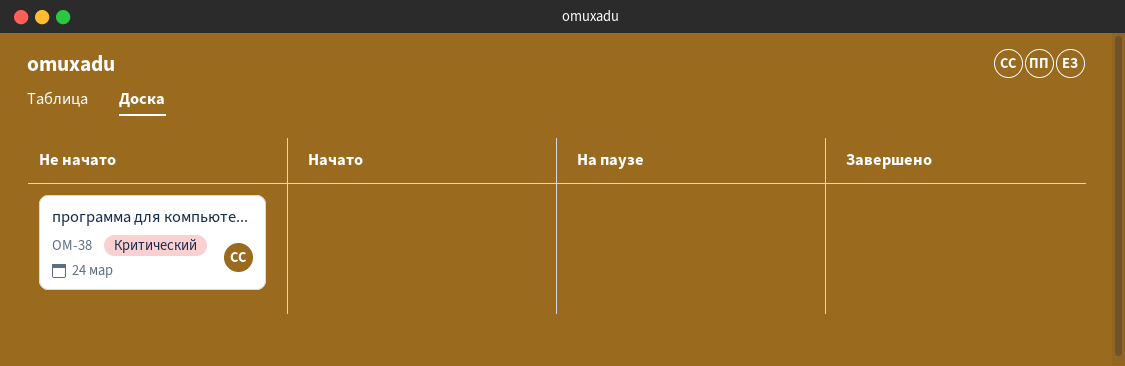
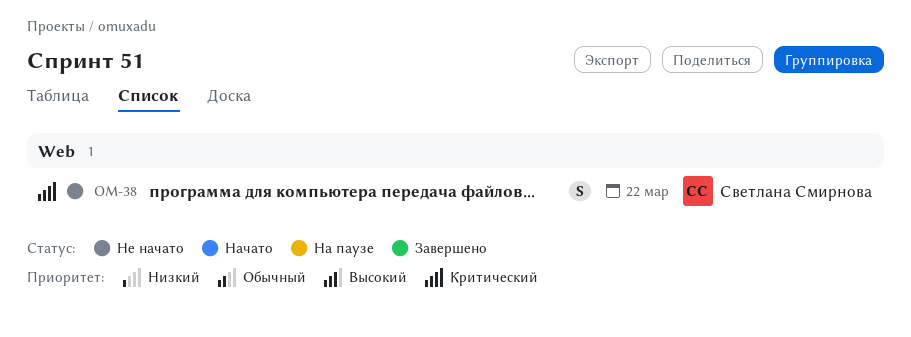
OM-38, due: Mar 24 -> Mar 22

